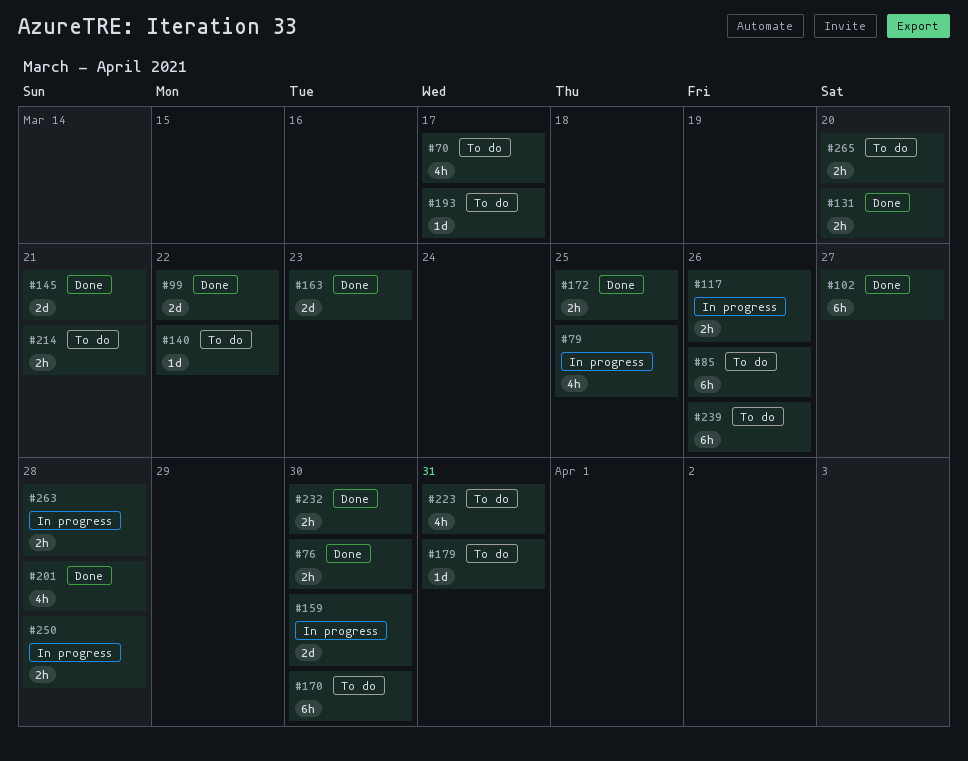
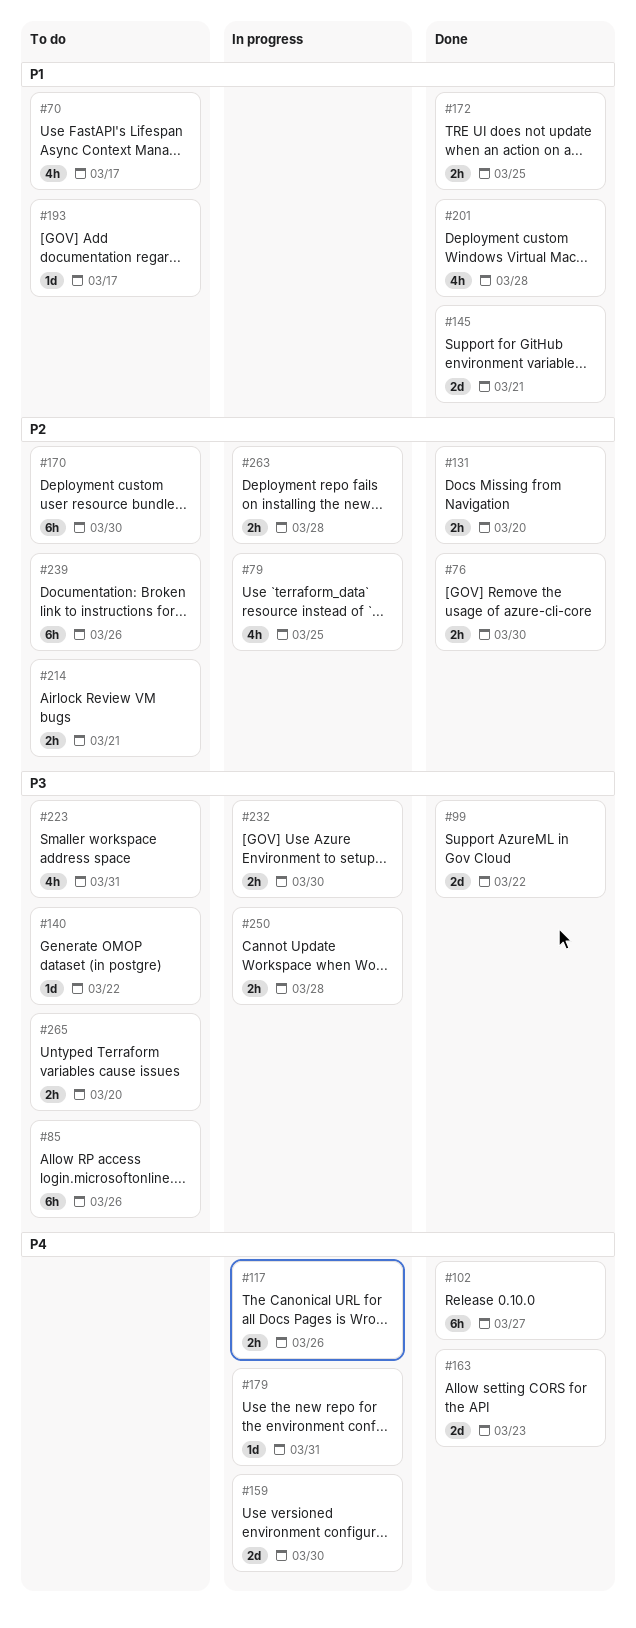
#179, status: To do -> In progress
#232, status: Done -> In progress

